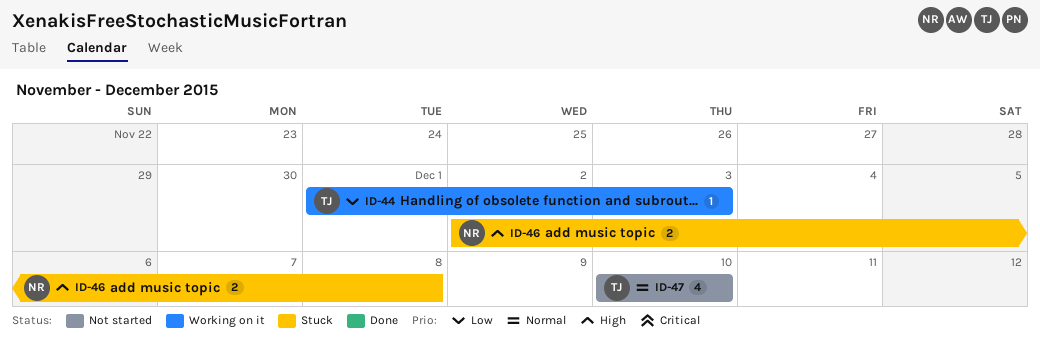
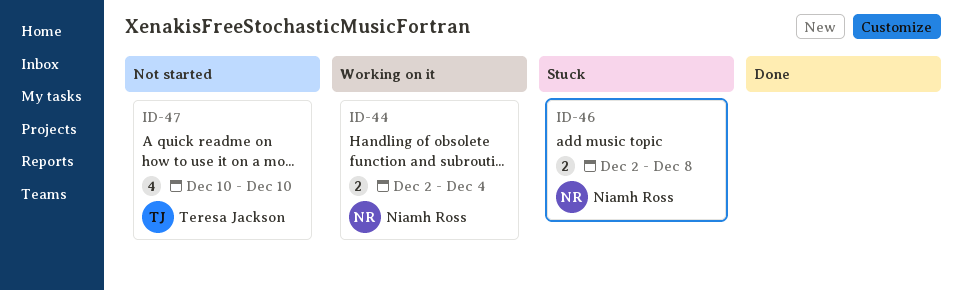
ID-44, owner: Teresa Jackson -> Niamh Ross
ID-44, estimate: 1 -> 2
ID-44, start: Dec 1 -> Dec 2
ID-44, due: Dec 3 -> Dec 4

